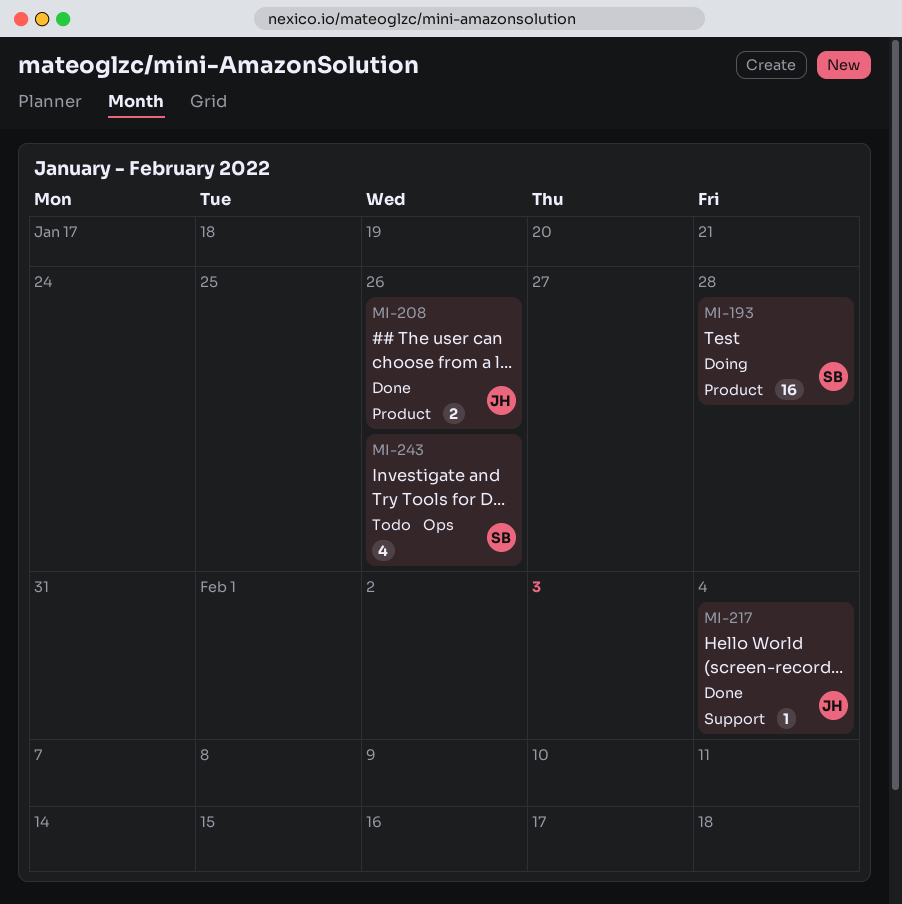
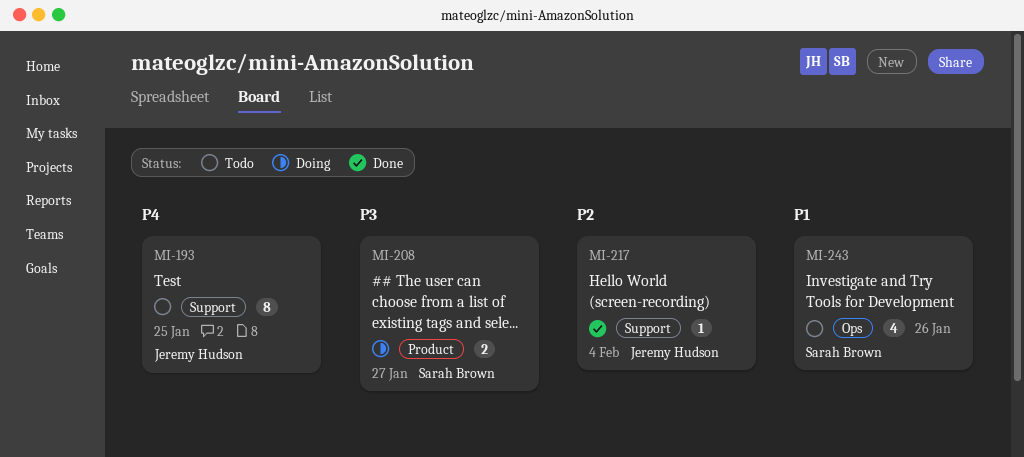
MI-193, status: Doing -> Todo
MI-193, owner: Sarah Brown -> Jeremy Hudson
MI-193, label: Product -> Support
MI-193, estimate: 16 -> 8
MI-193, due: Jan 28 -> Jan 25
MI-208, status: Done -> Doing
MI-208, owner: Jeremy Hudson -> Sarah Brown
MI-208, due: Jan 26 -> Jan 27

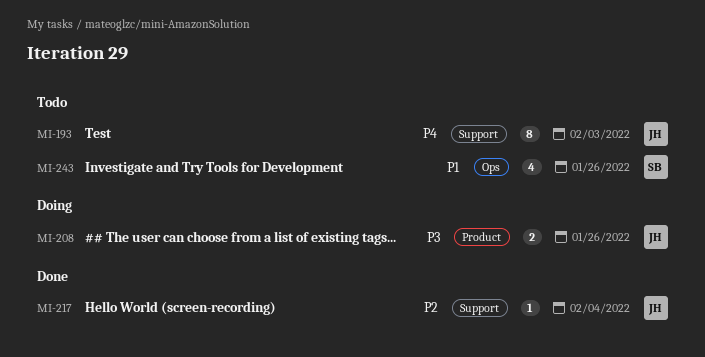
MI-193, due: Jan 25 -> Feb 3
MI-208, owner: Sarah Brown -> Jeremy Hudson
MI-208, due: Jan 27 -> Jan 26

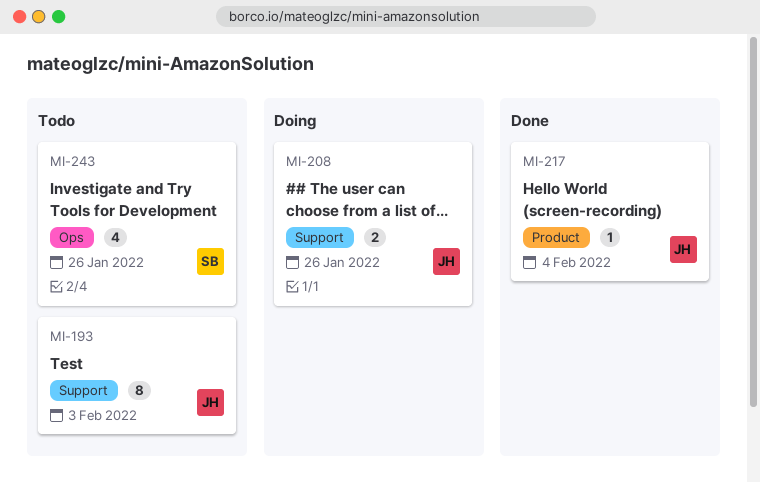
MI-208, label: Product -> Support
MI-217, label: Support -> Product

